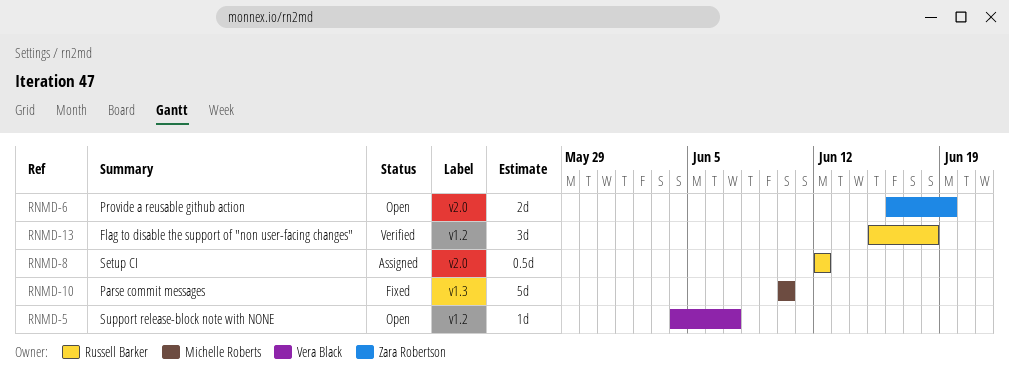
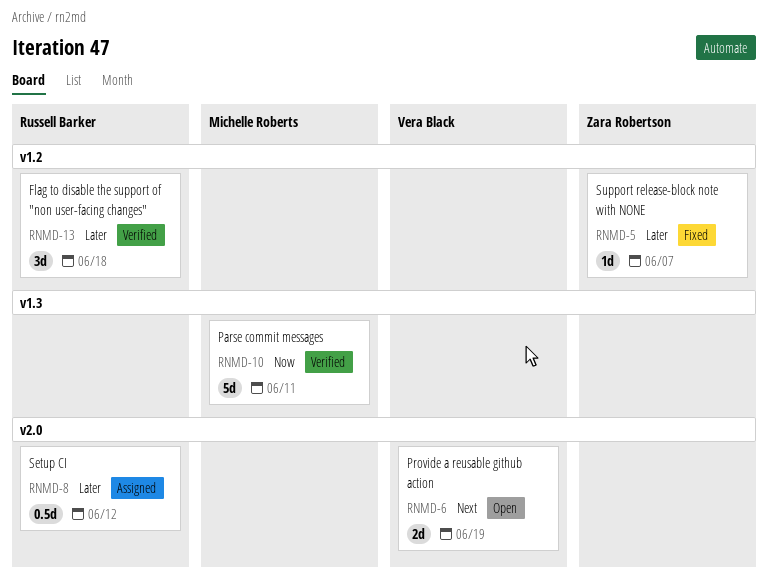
RNMD-5, status: Open -> Fixed
RNMD-5, owner: Vera Black -> Zara Robertson
RNMD-6, owner: Zara Robertson -> Vera Black
RNMD-10, status: Fixed -> Verified
RNMD-10, due: Jun 10 -> Jun 11

